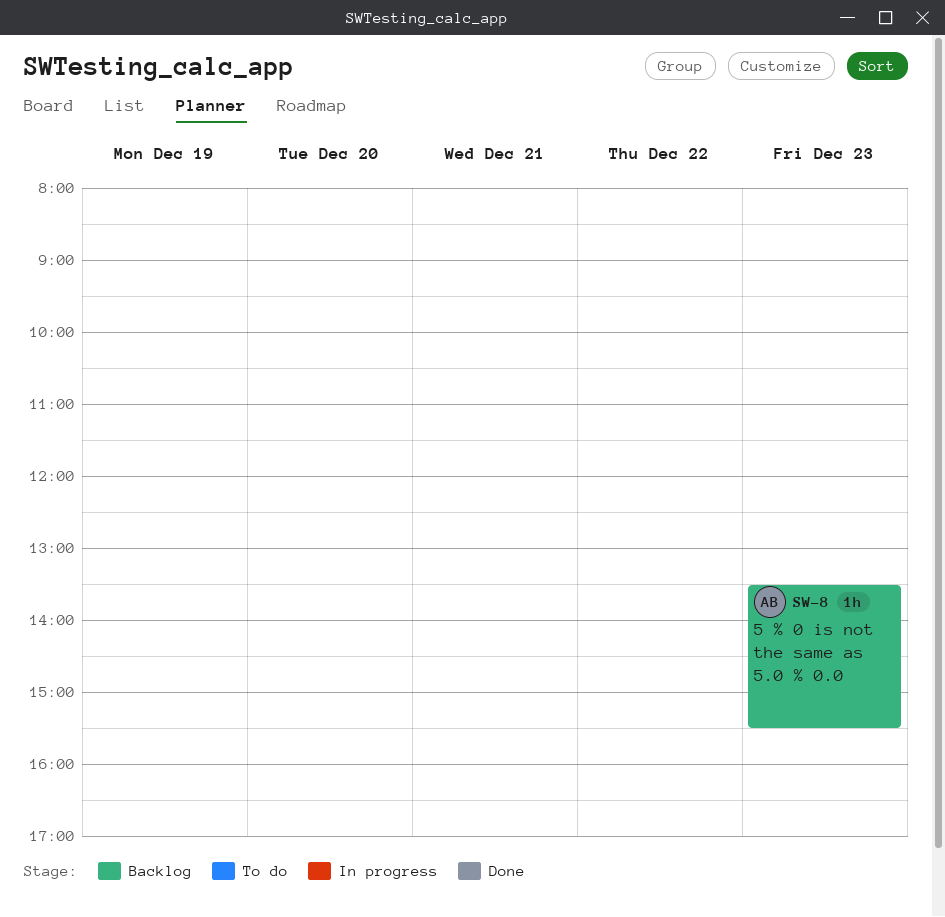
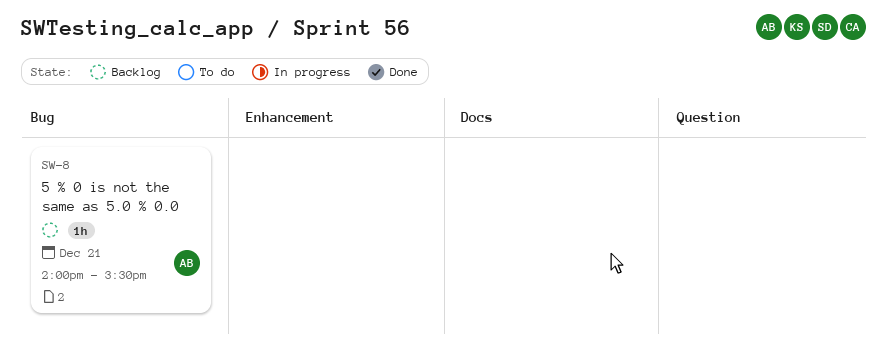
SW-8, day: Dec 23 -> Dec 21
SW-8, begins: 13:30 -> 14:00

